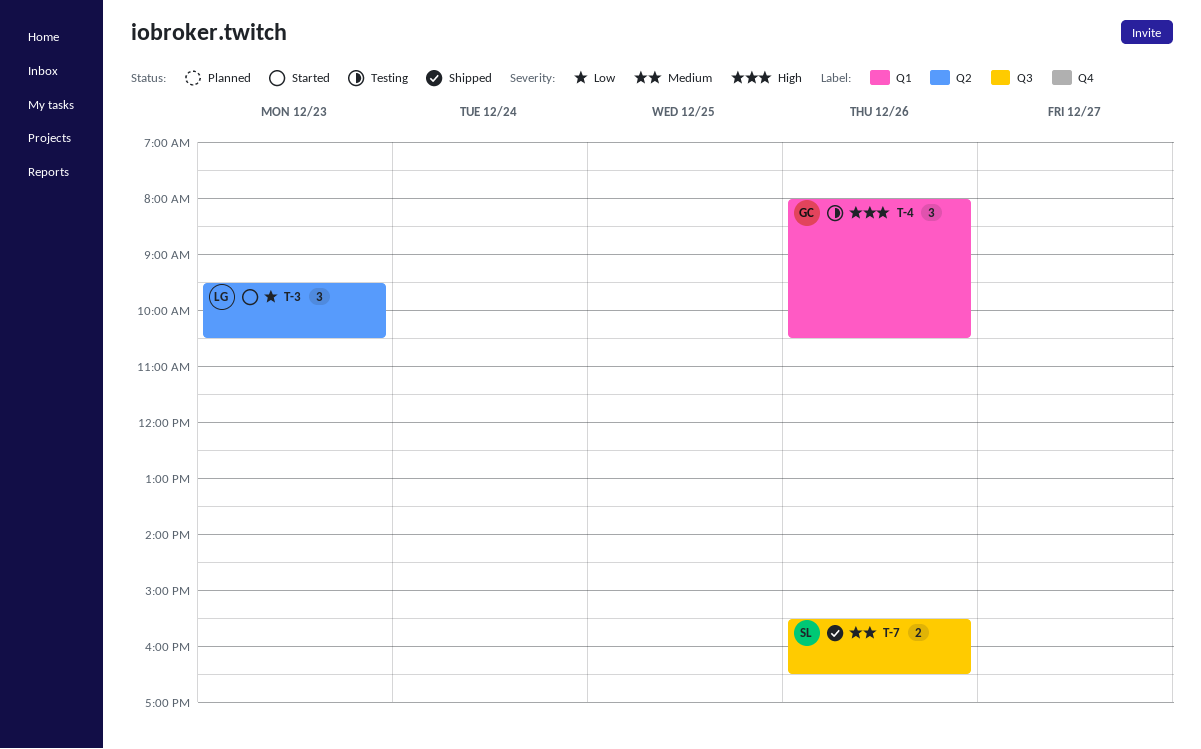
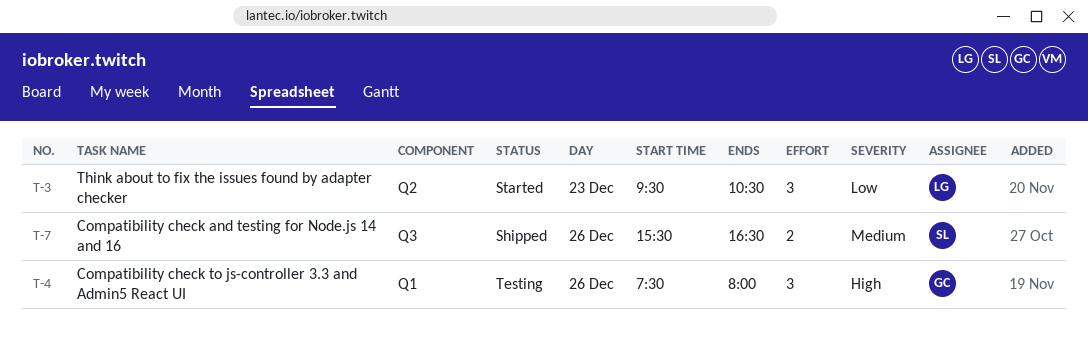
T-4, begins: 08:00 -> 07:30
T-4, ends: 10:30 -> 08:00

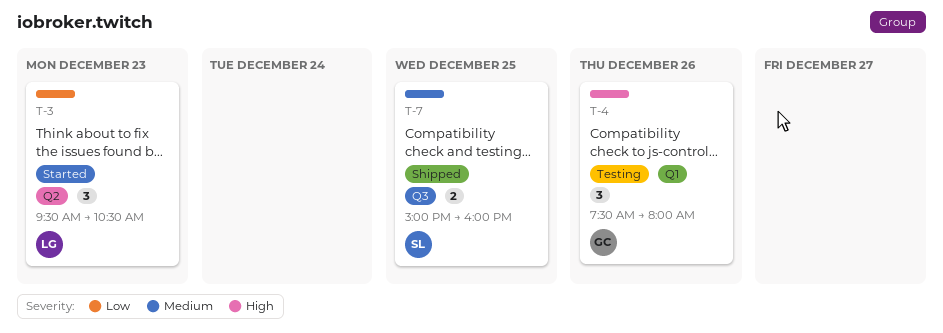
T-7, day: Dec 26 -> Dec 25
T-7, begins: 15:30 -> 15:00
T-7, ends: 16:30 -> 16:00

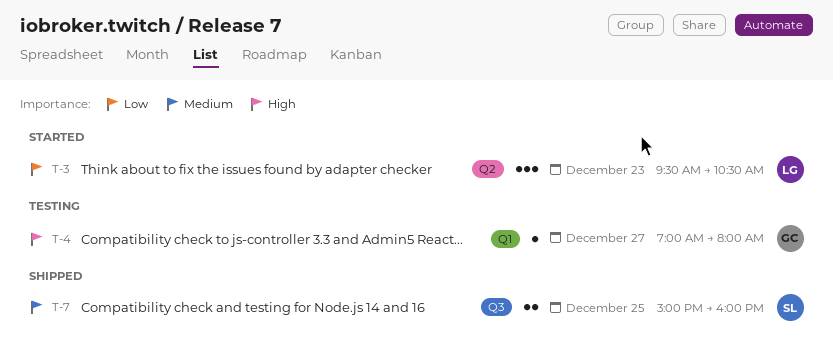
T-4, estimate: 3 -> 1
T-4, day: Dec 26 -> Dec 27
T-4, begins: 07:30 -> 07:00

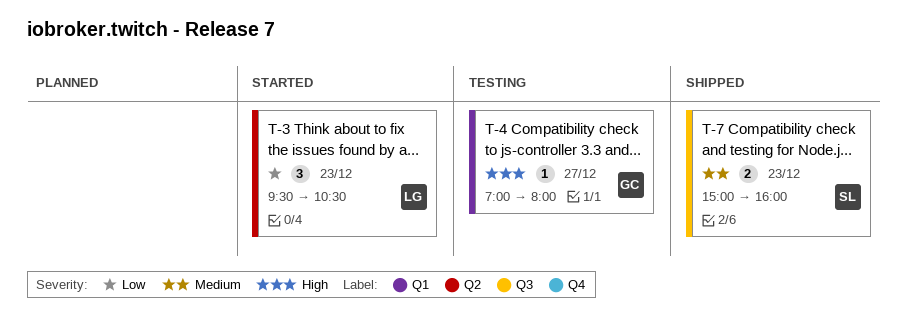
T-7, day: Dec 25 -> Dec 23

